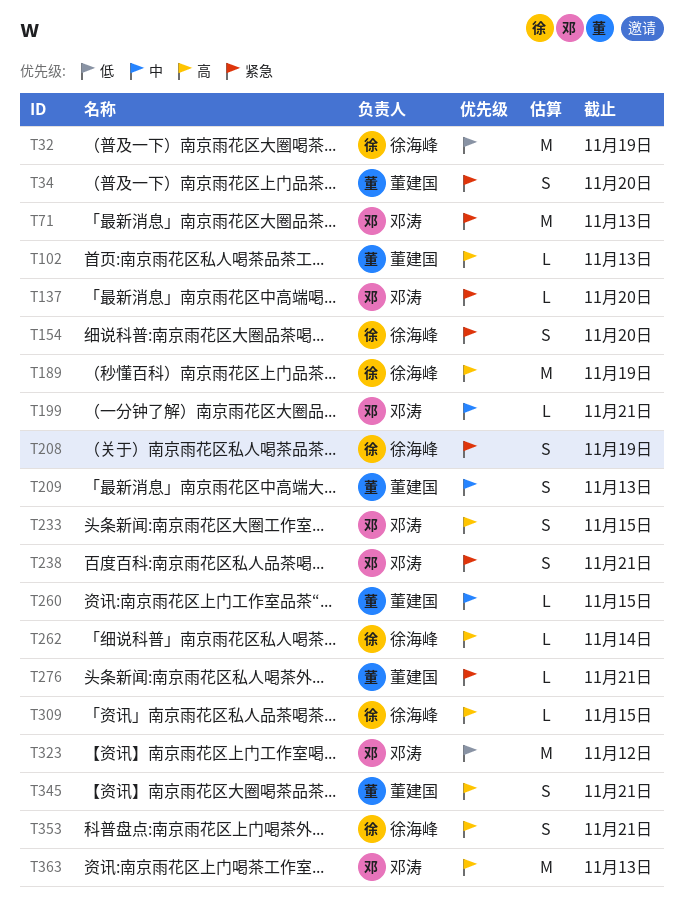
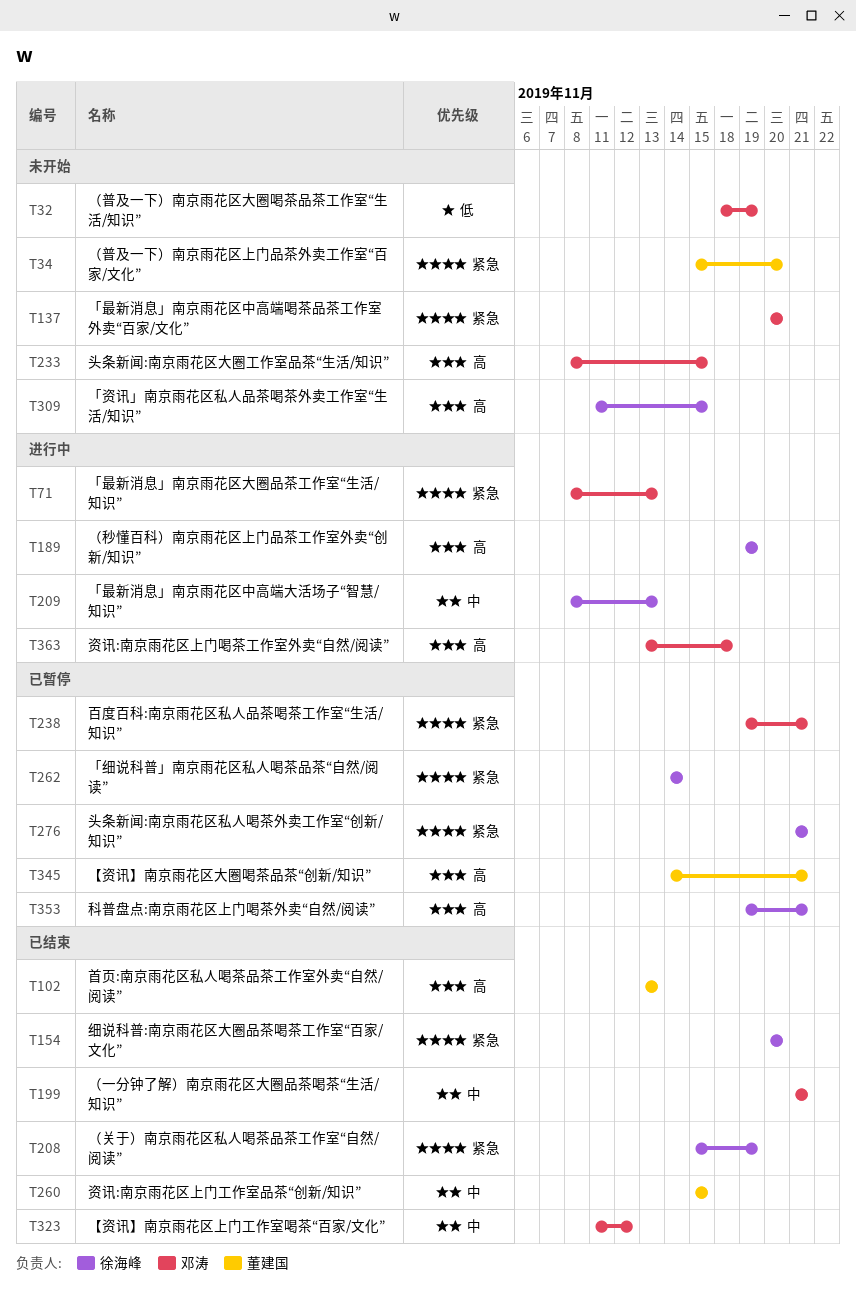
T32, owner: 徐海峰 -> 邓涛
T209, owner: 董建国 -> 徐海峰
T262, priority: 高 -> 紧急
T276, owner: 董建国 -> 徐海峰
T323, priority: 低 -> 中
T363, due: Nov 13 -> Nov 18

